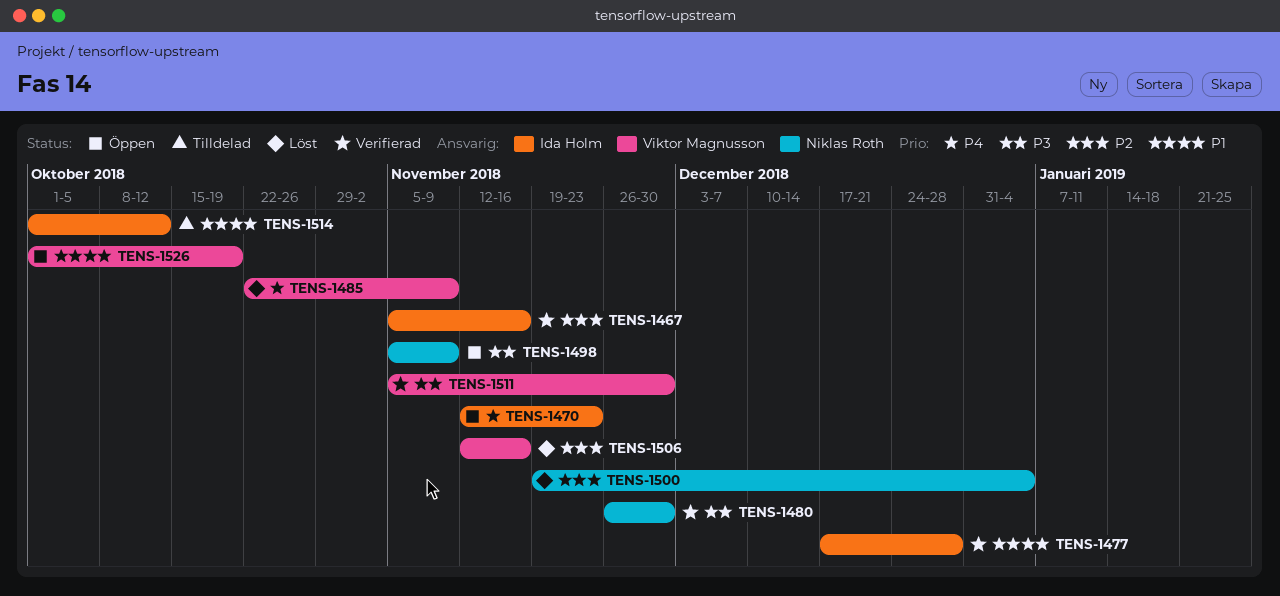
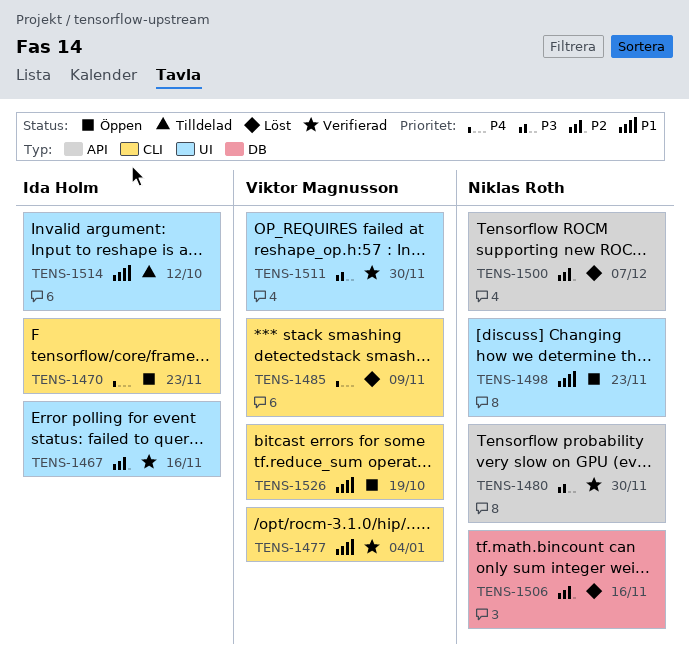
TENS-1477, owner: Ida Holm -> Viktor Magnusson
TENS-1477, due: Dec 28 -> Jan 4
TENS-1498, priority: P3 -> P1
TENS-1498, due: Nov 9 -> Nov 23
TENS-1500, due: Jan 4 -> Dec 7
TENS-1506, owner: Viktor Magnusson -> Niklas Roth

